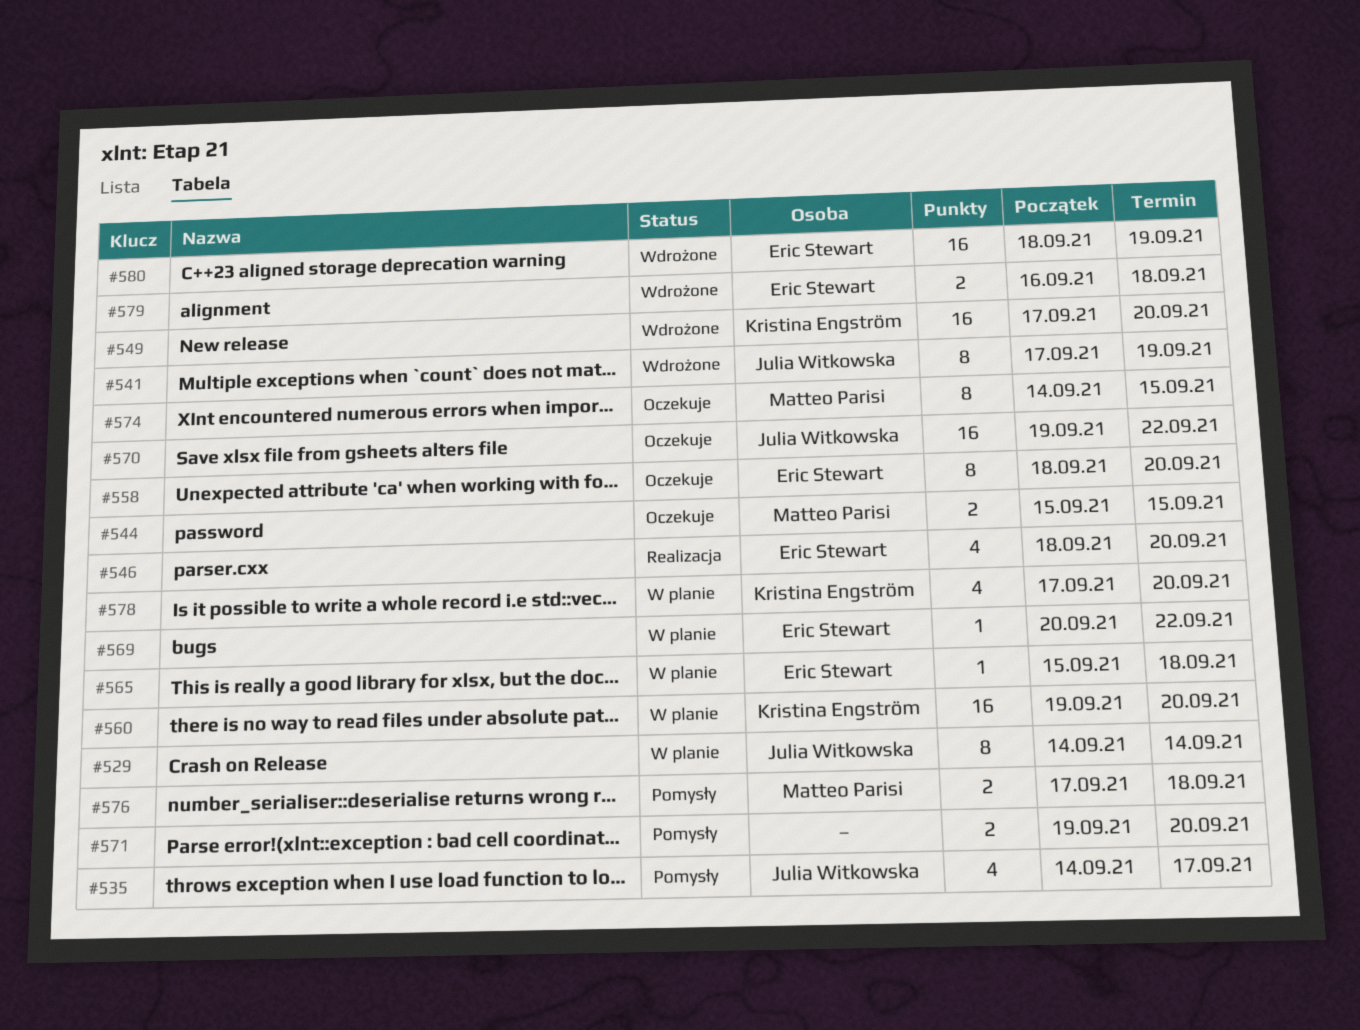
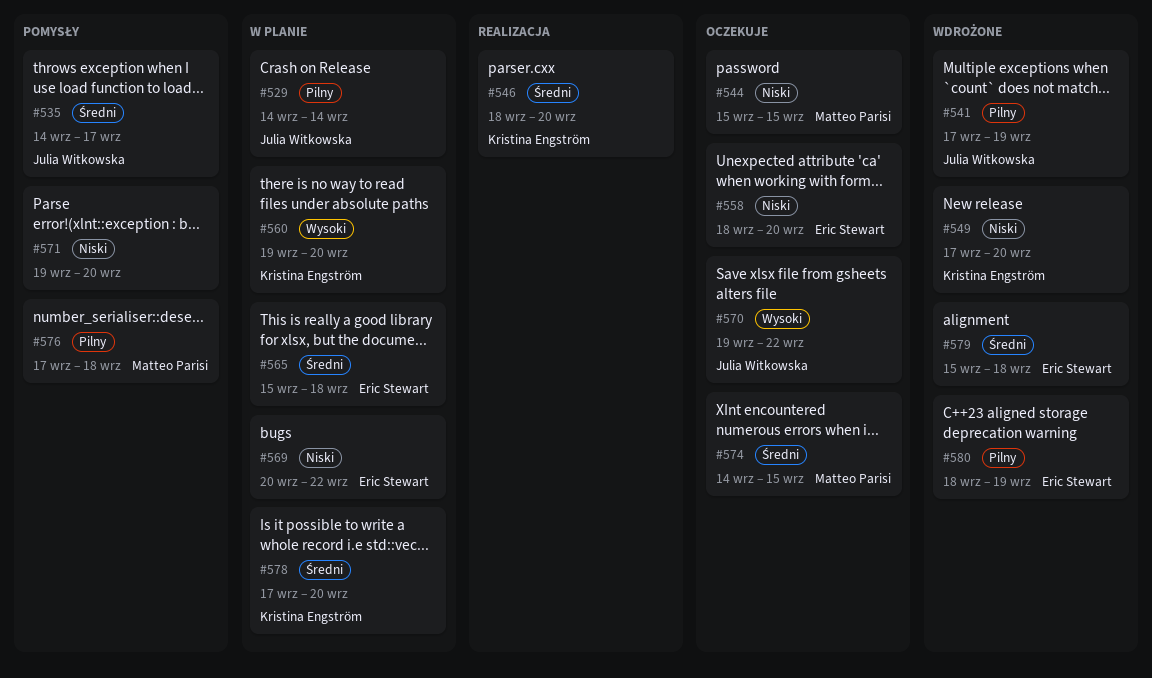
#546, owner: Eric Stewart -> Kristina Engström
#579, start: Sep 16 -> Sep 15

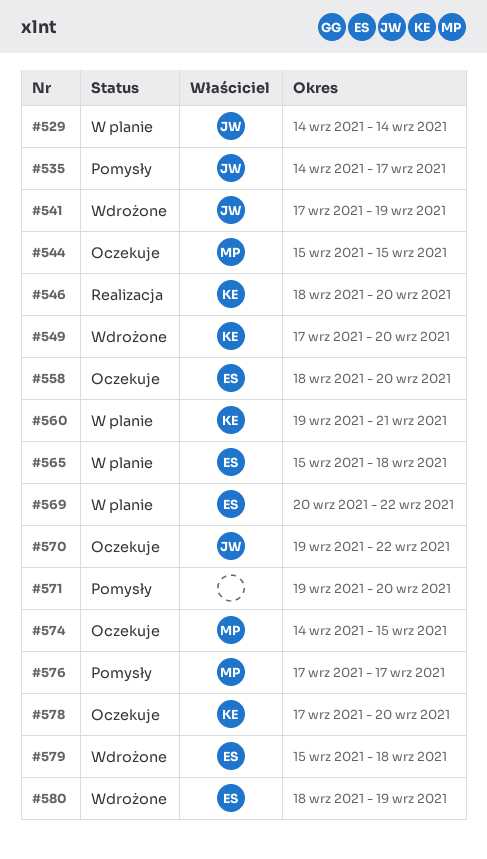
#560, due: Sep 20 -> Sep 21
#576, due: Sep 18 -> Sep 17
#578, status: W planie -> Oczekuje

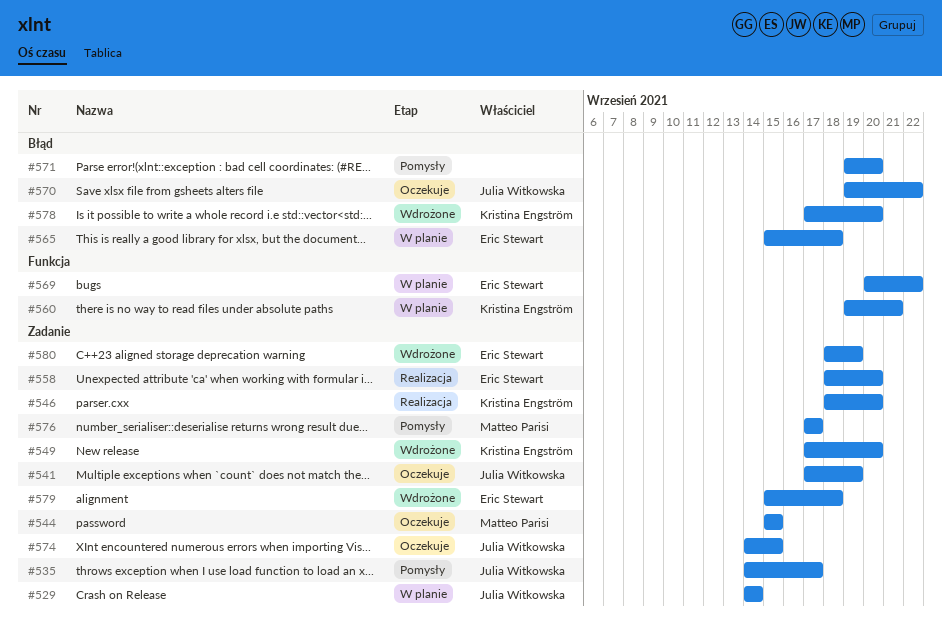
#541, status: Wdrożone -> Oczekuje
#558, status: Oczekuje -> Realizacja
#574, owner: Matteo Parisi -> Julia Witkowska
#578, status: Oczekuje -> Wdrożone

